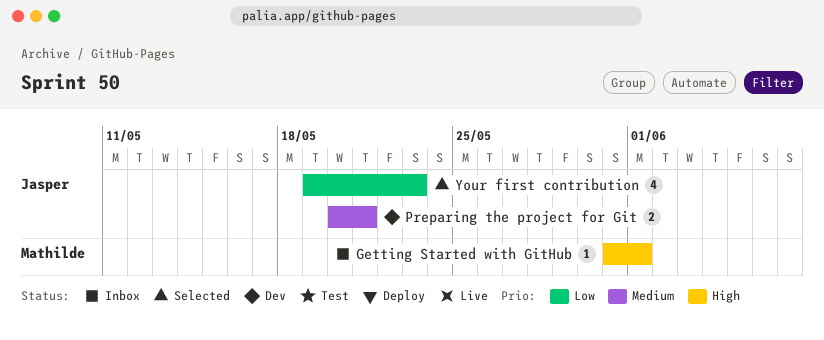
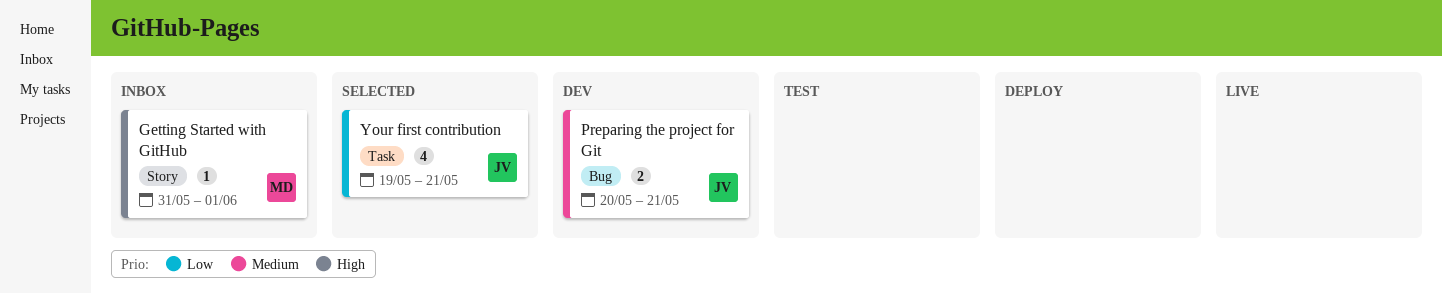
Your first contribution, due: May 23 -> May 21

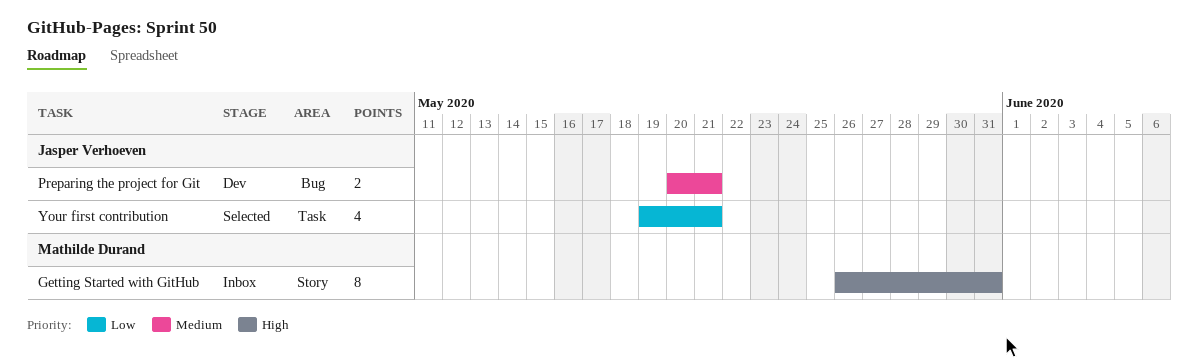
Getting Started with GitHub, estimate: 1 -> 8
Getting Started with GitHub, start: May 31 -> May 26
Getting Started with GitHub, due: Jun 1 -> May 31

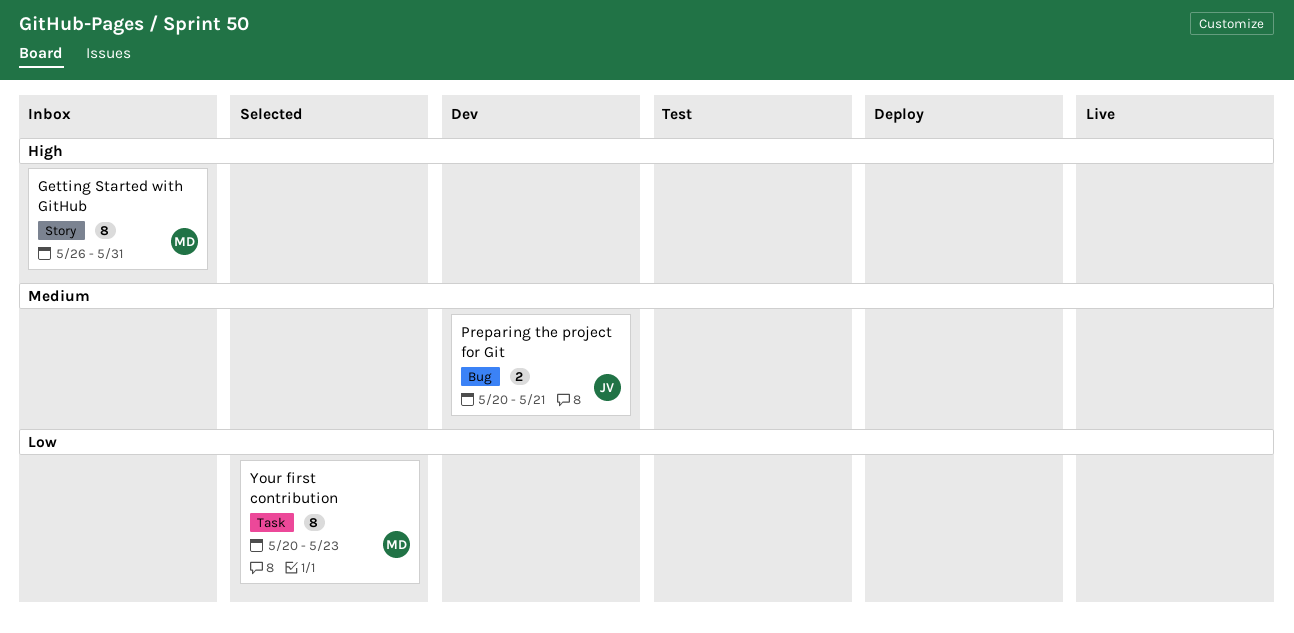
Your first contribution, owner: Jasper Verhoeven -> Mathilde Durand
Your first contribution, estimate: 4 -> 8
Your first contribution, start: May 19 -> May 20
Your first contribution, due: May 21 -> May 23

